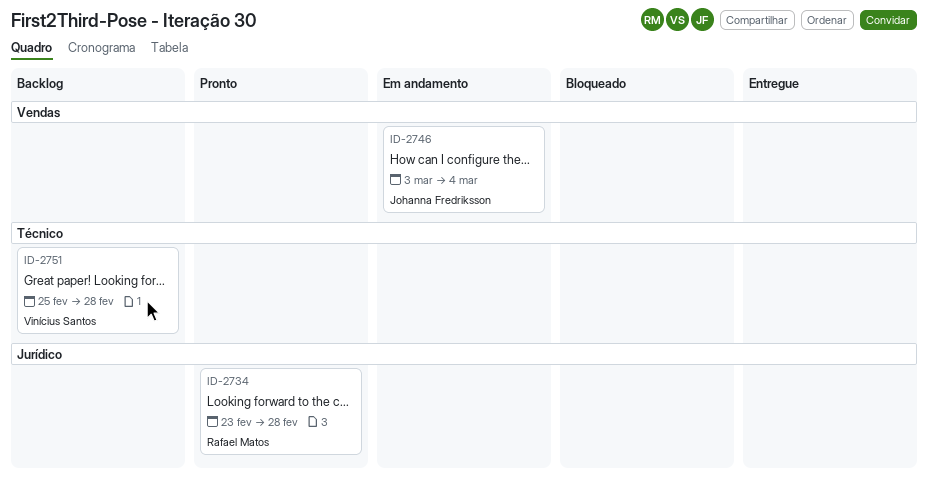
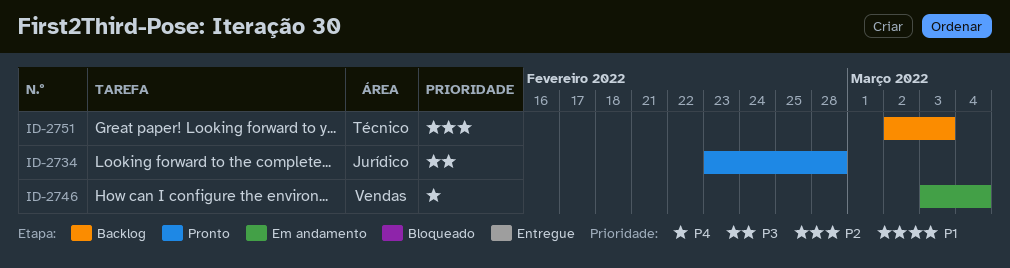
ID-2751, start: Feb 25 -> Mar 2
ID-2751, due: Feb 28 -> Mar 3

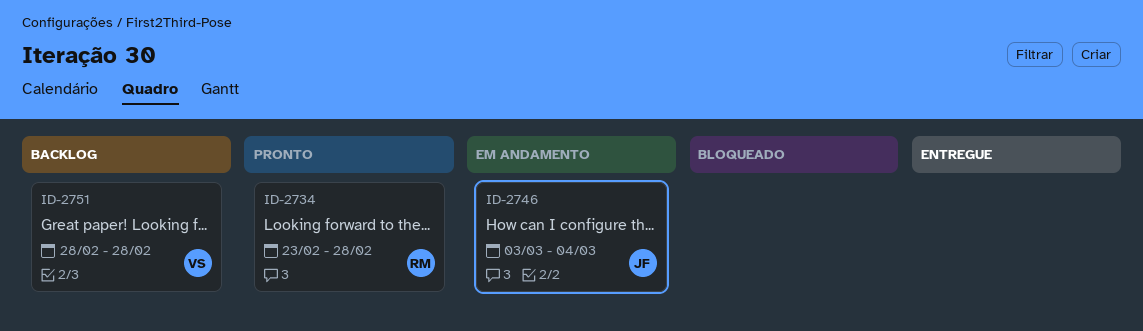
ID-2751, start: Mar 2 -> Feb 28
ID-2751, due: Mar 3 -> Feb 28

